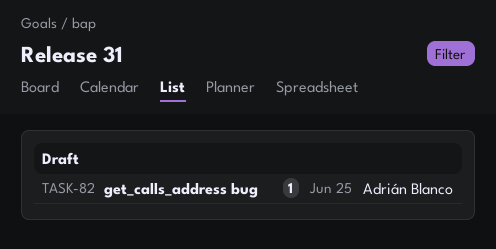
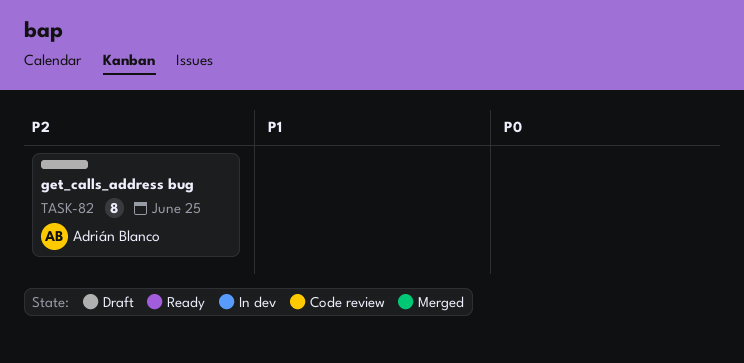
TASK-82, estimate: 1 -> 8

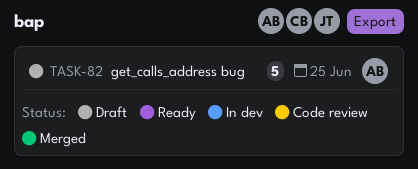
TASK-82, estimate: 8 -> 5

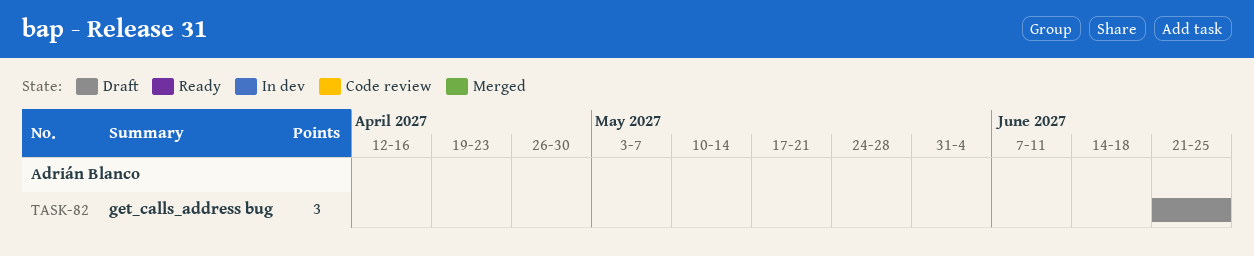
TASK-82, estimate: 5 -> 3

